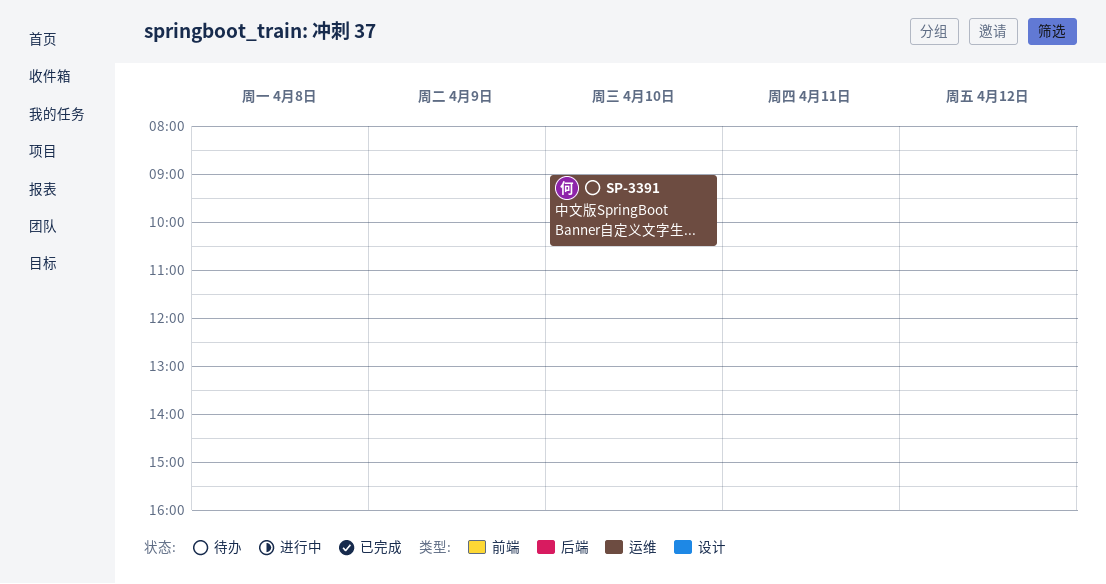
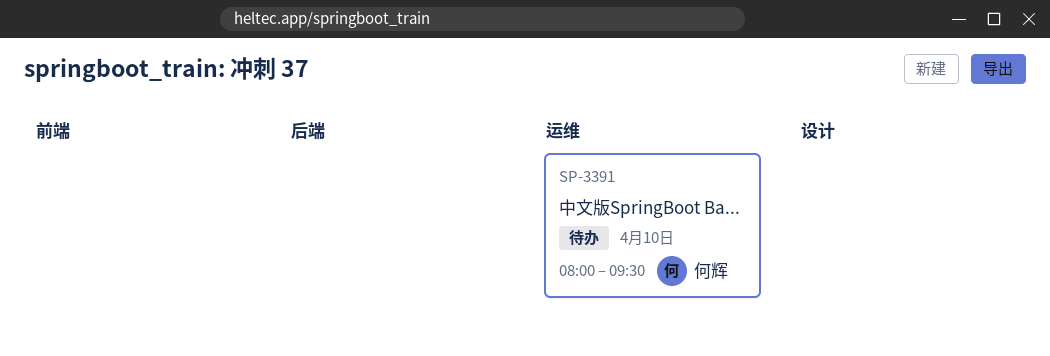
SP-3391, begins: 09:00 -> 08:00
SP-3391, ends: 10:30 -> 09:30

